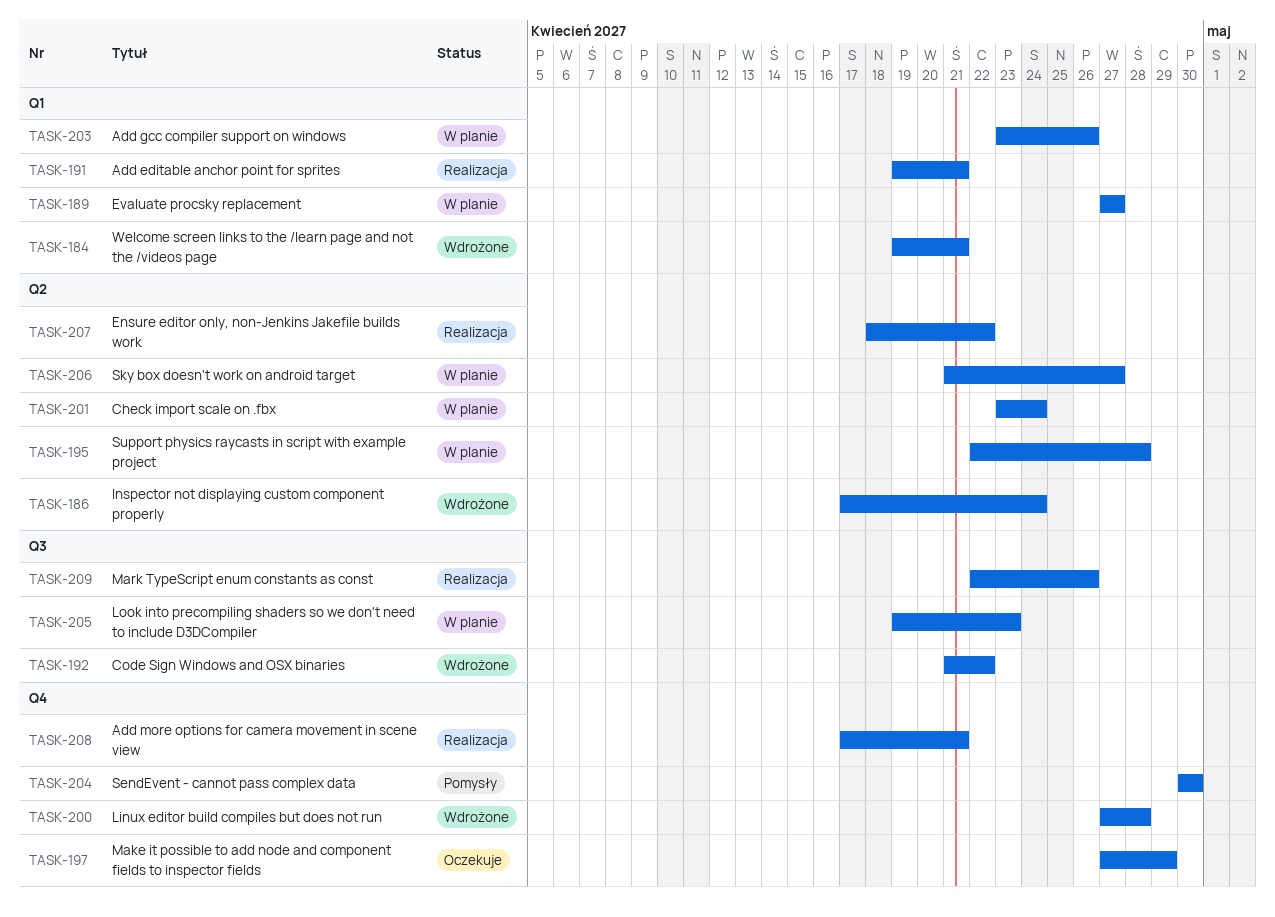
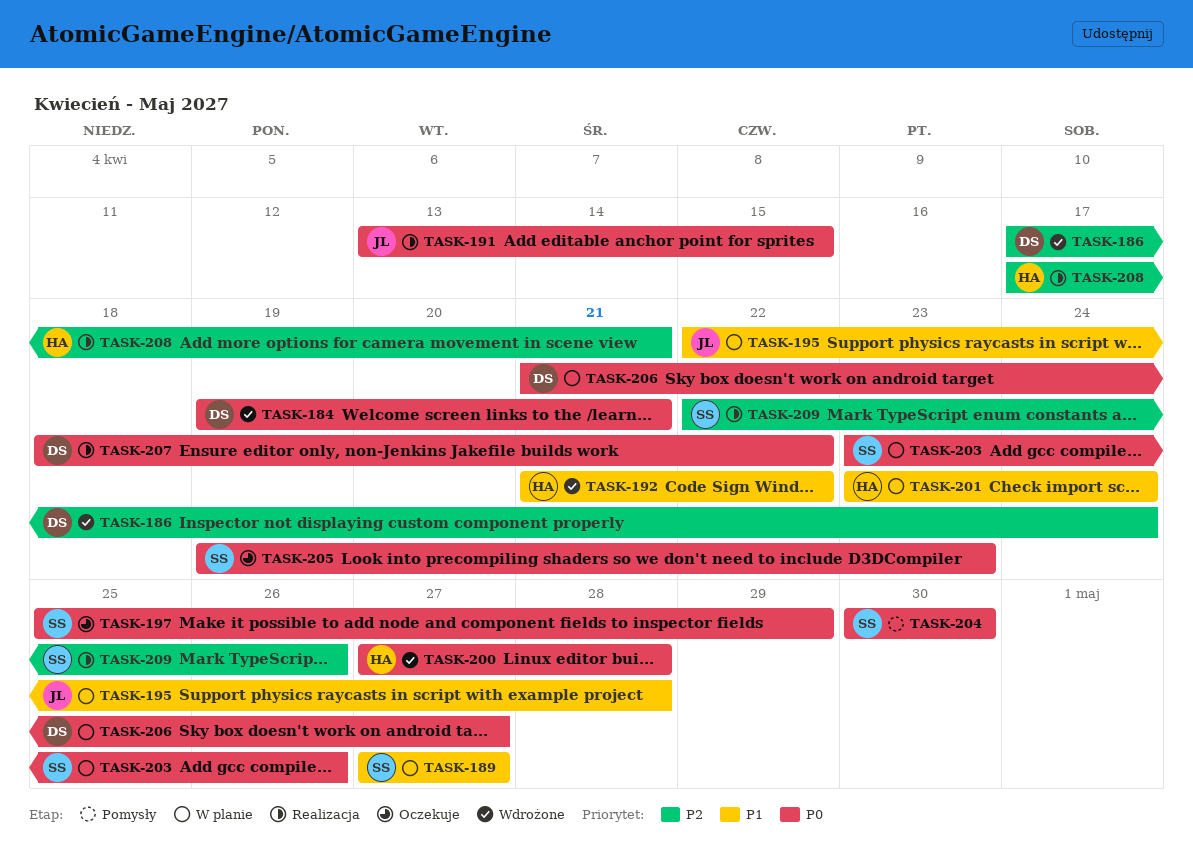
TASK-191, start: Apr 19 -> Apr 13
TASK-191, due: Apr 21 -> Apr 15
TASK-197, start: Apr 27 -> Apr 25
TASK-205, status: W planie -> Oczekuje

